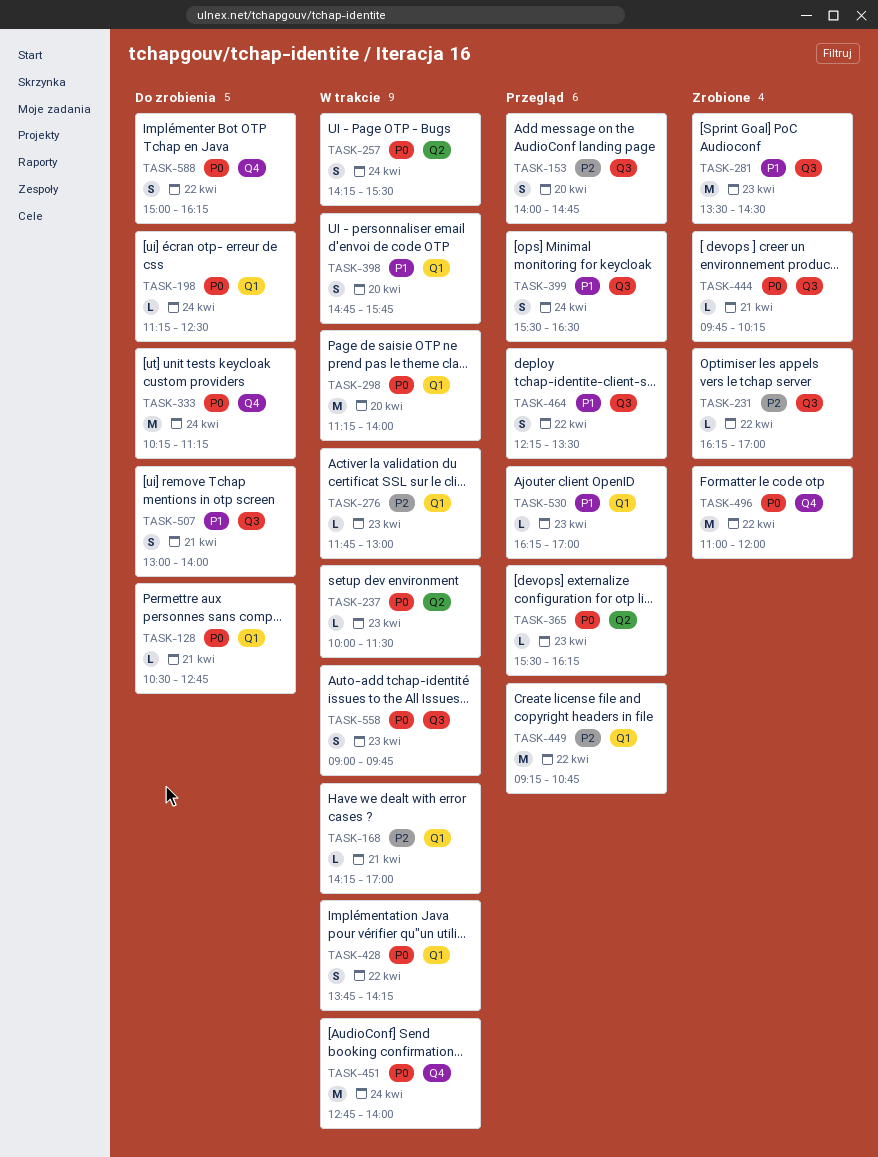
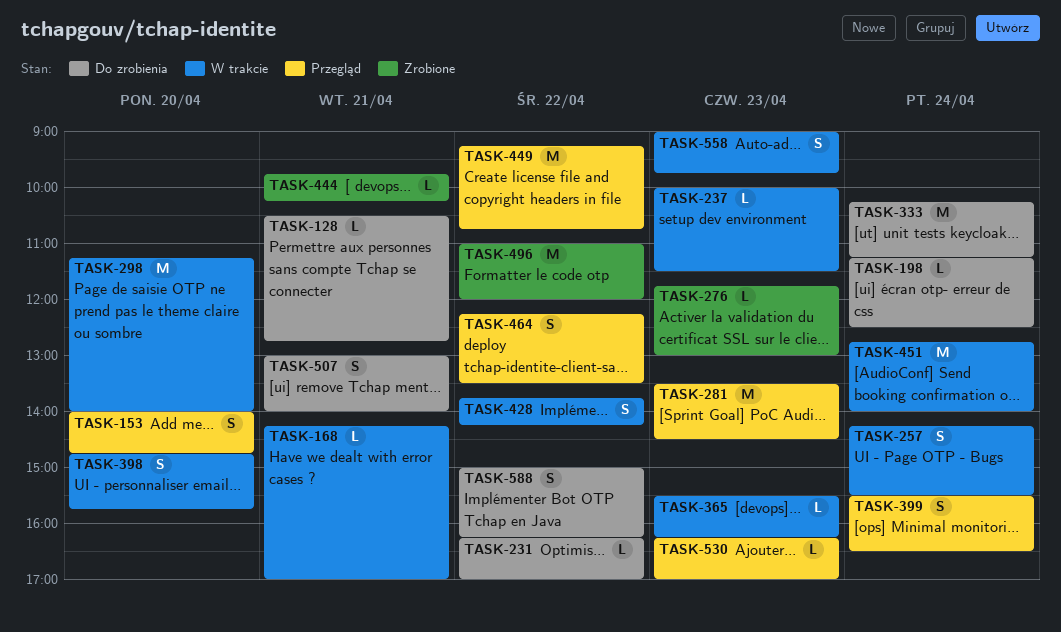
TASK-231, status: Zrobione -> Do zrobienia
TASK-276, status: W trakcie -> Zrobione
TASK-281, status: Zrobione -> Przegląd
TASK-365, status: Przegląd -> W trakcie

